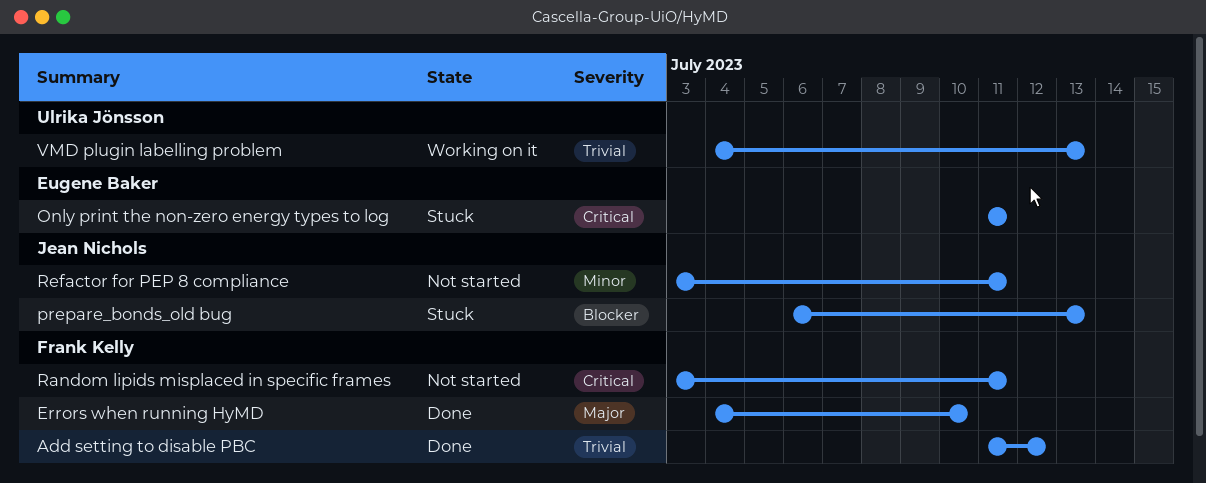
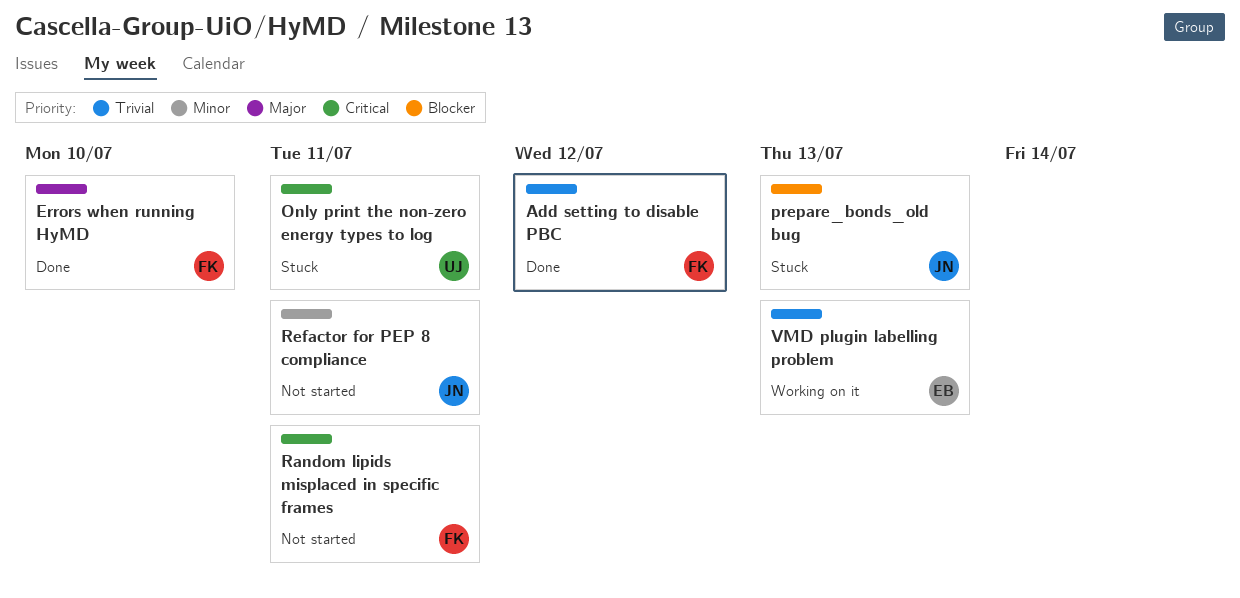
Only print the non-zero energy types to log, owner: Eugene Baker -> Ulrika Jönsson
VMD plugin labelling problem, owner: Ulrika Jönsson -> Eugene Baker

